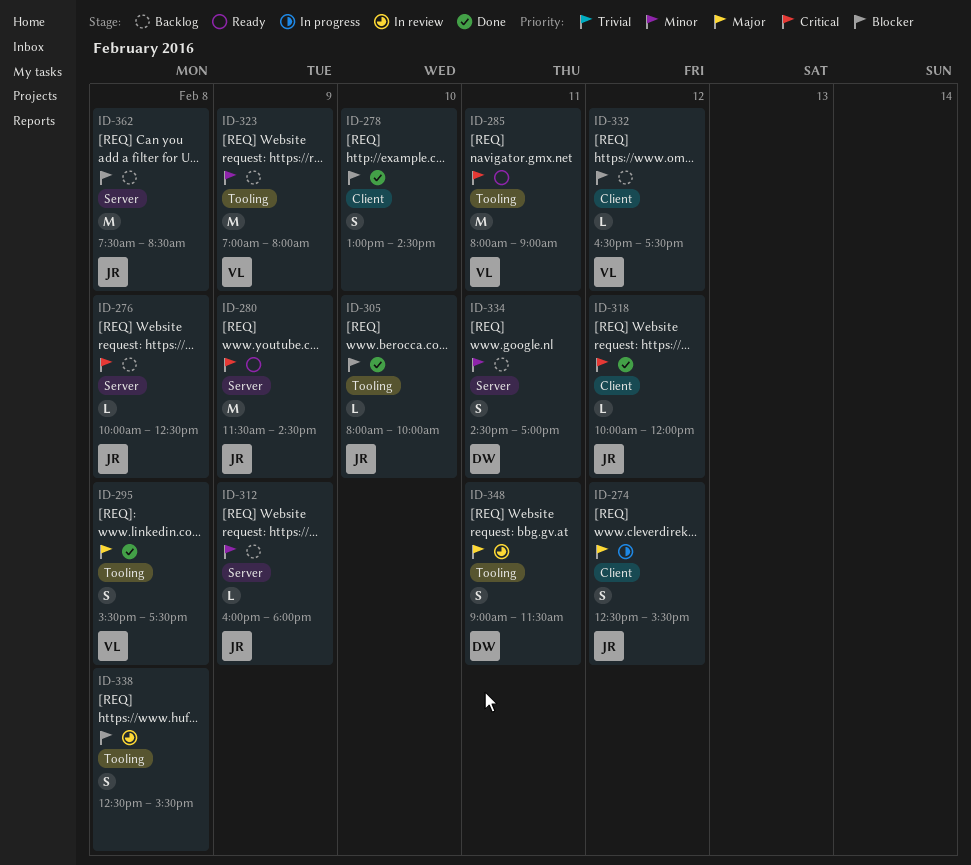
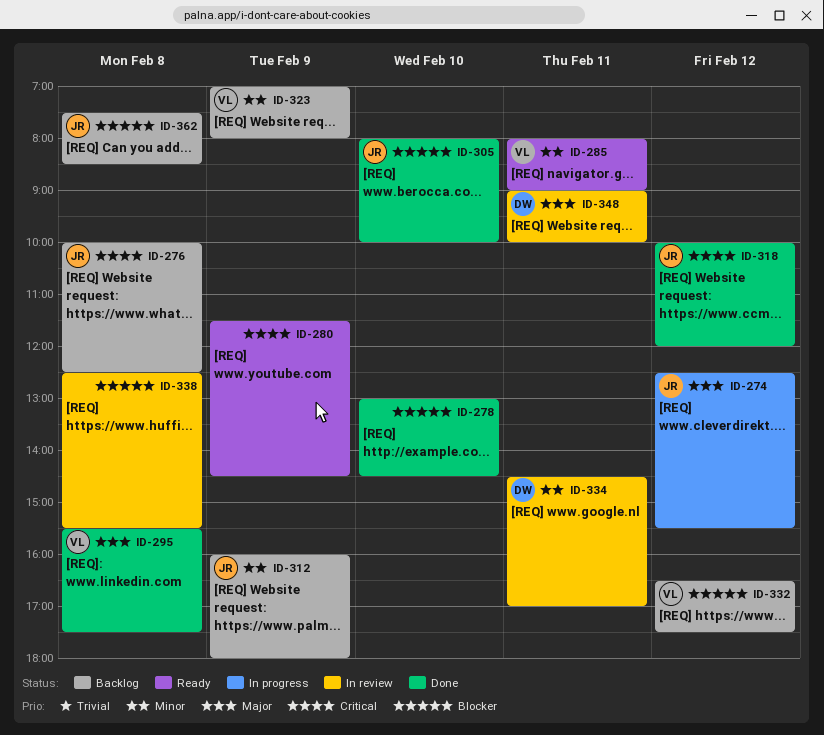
ID-280, owner: JR -> none
ID-285, priority: Critical -> Minor
ID-334, status: Backlog -> In review
ID-348, ends: 11:30 -> 10:00

